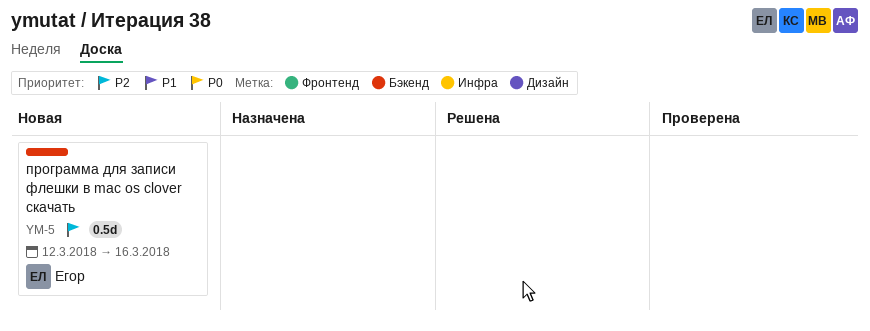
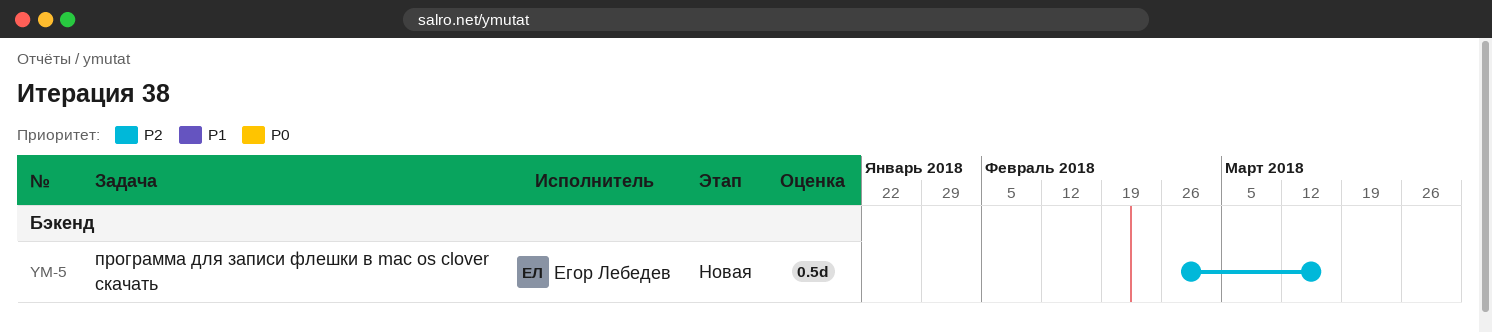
YM-5, start: Mar 12 -> Feb 26

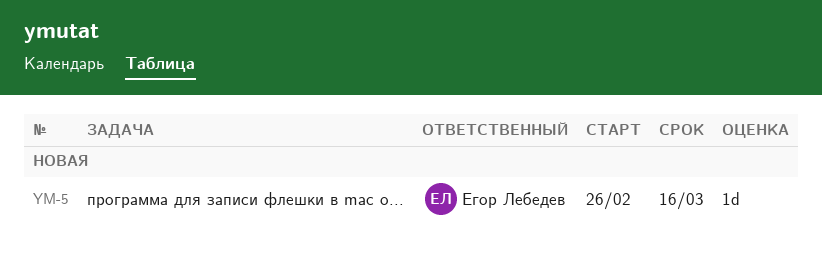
YM-5, estimate: 0.5d -> 1d

